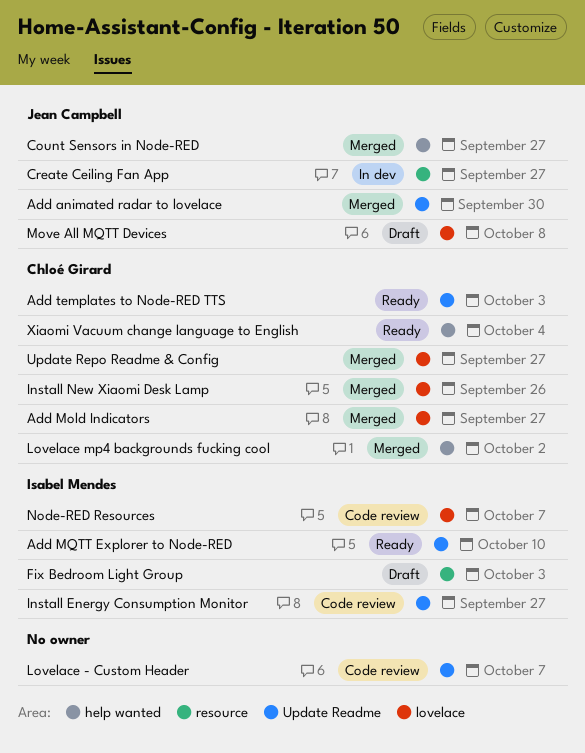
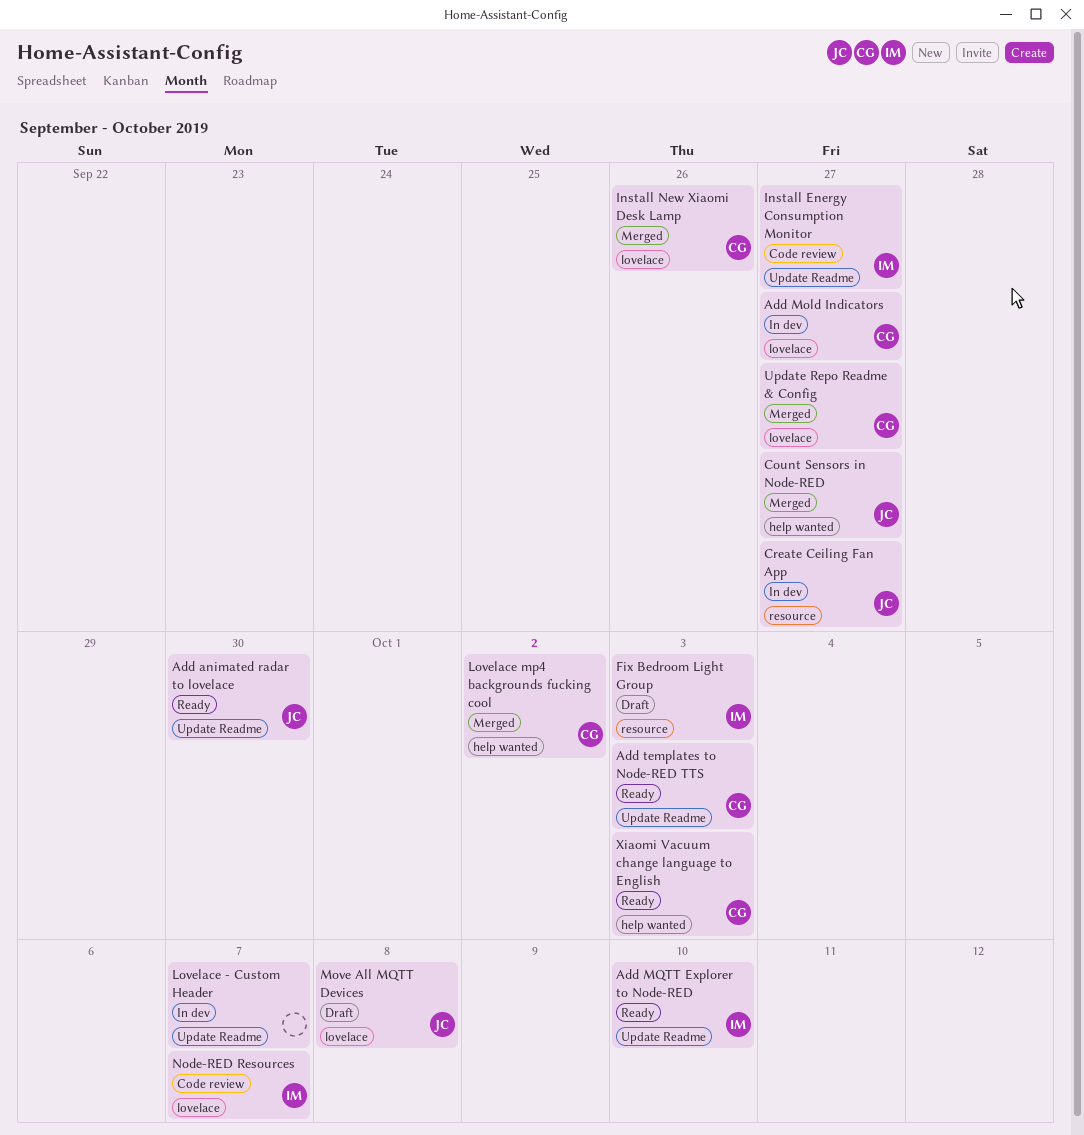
Add animated radar to lovelace, status: Merged -> Ready
Add Mold Indicators, status: Merged -> In dev
Lovelace - Custom Header, status: Code review -> In dev
Xiaomi Vacuum change language to English, due: Oct 4 -> Oct 3

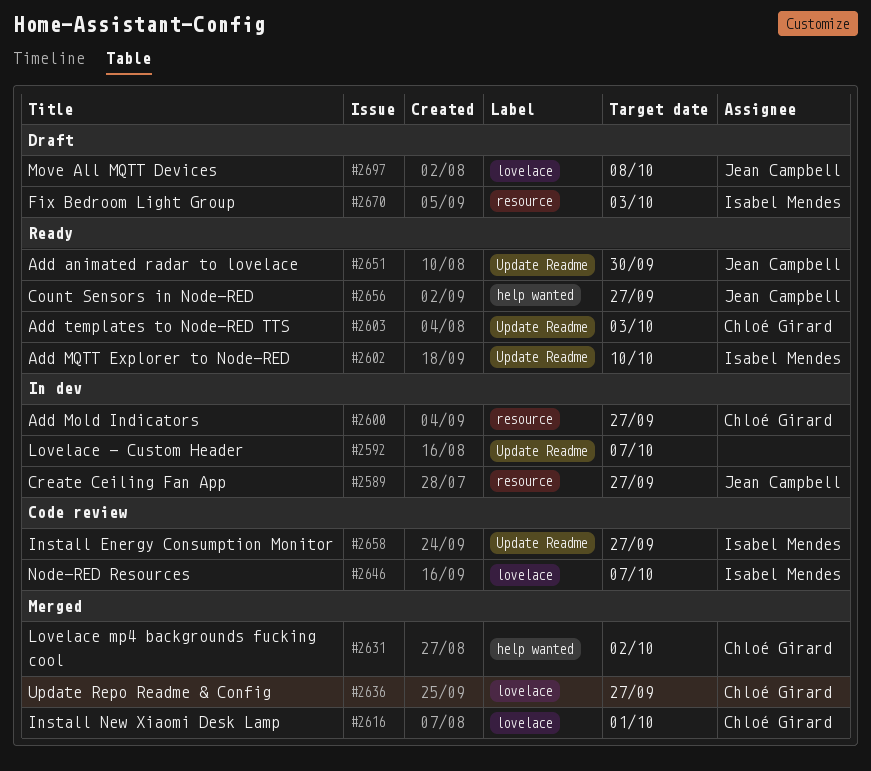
Add Mold Indicators, label: lovelace -> resource
Count Sensors in Node-RED, status: Merged -> Ready
Install New Xiaomi Desk Lamp, due: Sep 26 -> Oct 1
Xiaomi Vacuum change language to English: present -> none

